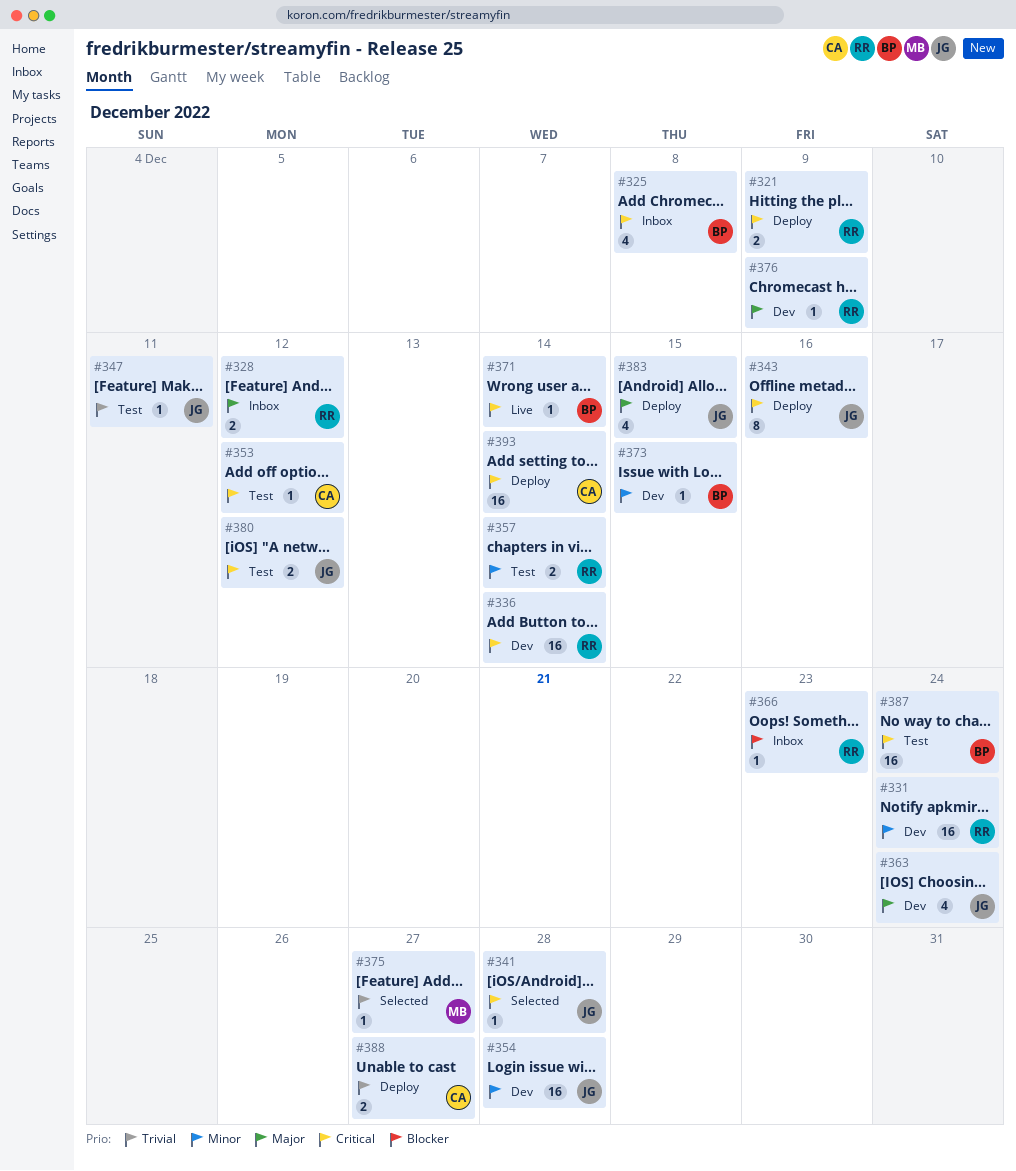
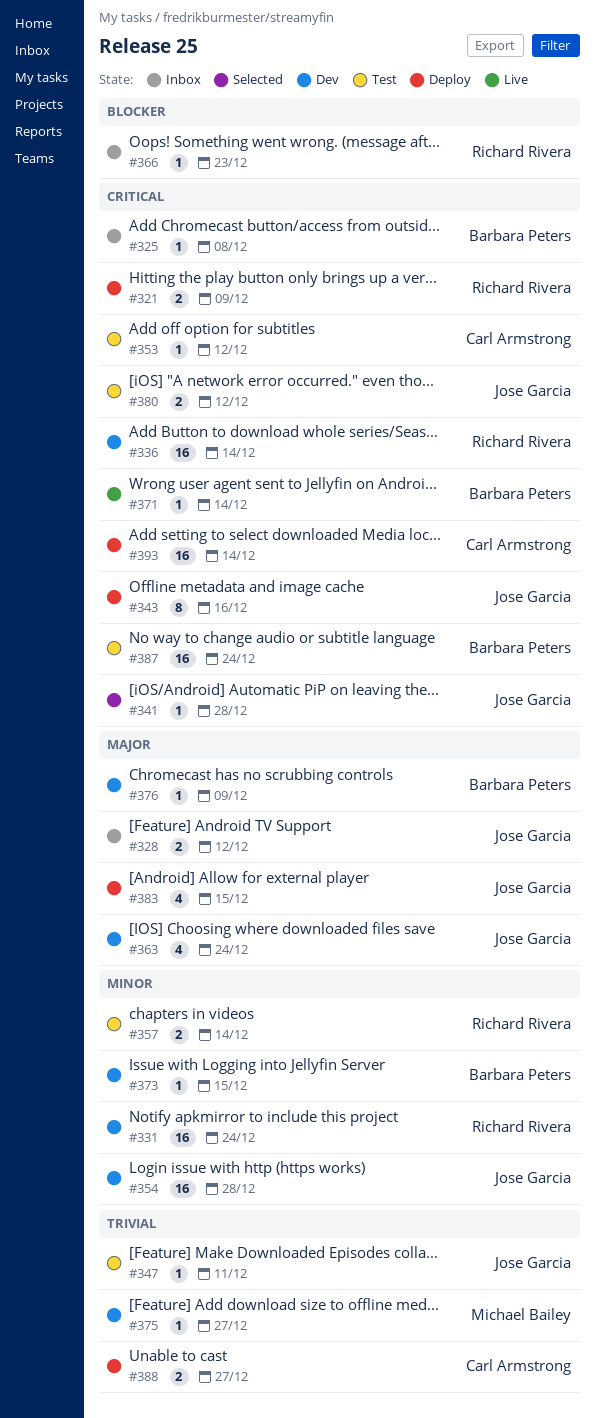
#325, estimate: 4 -> 1
#328, owner: Richard Rivera -> Jose Garcia
#375, status: Selected -> Dev
#376, owner: Richard Rivera -> Barbara Peters

